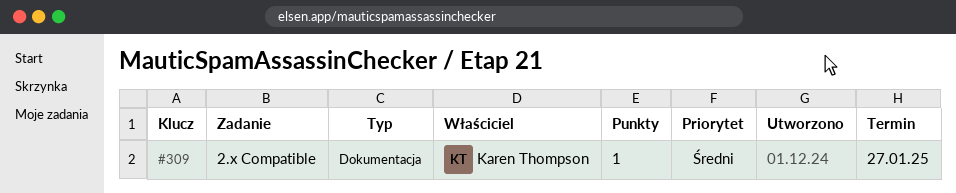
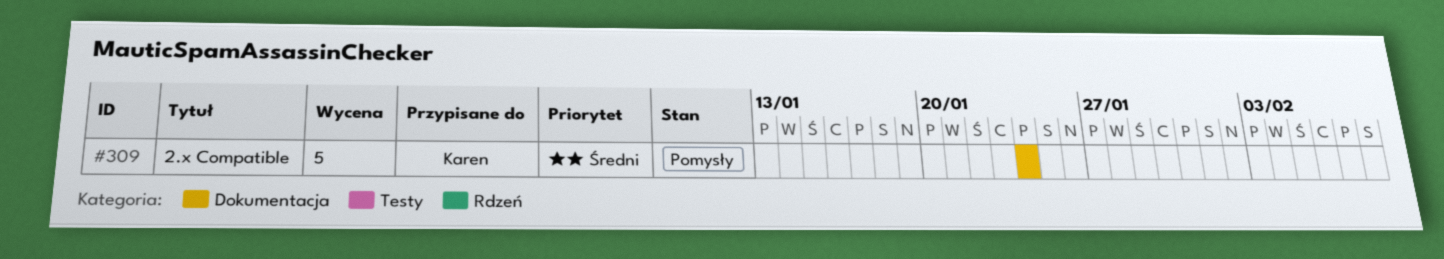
#309, estimate: 1 -> 5
#309, due: Jan 27 -> Jan 24

